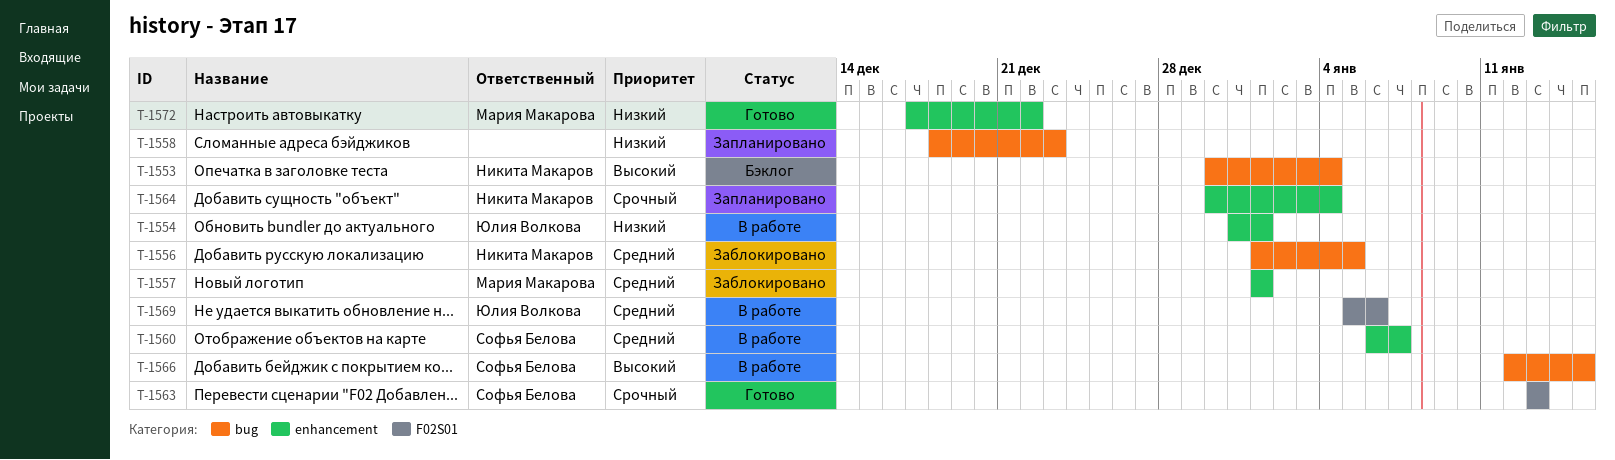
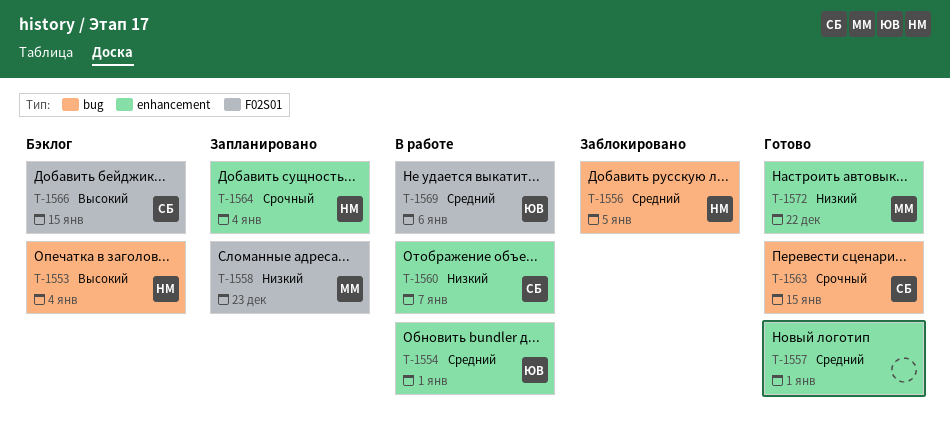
T-1554, priority: Низкий -> Средний
T-1557, status: Заблокировано -> Готово
T-1557, owner: Мария Макарова -> none
T-1558, owner: none -> Мария Макарова
T-1558, label: bug -> F02S01
T-1560, priority: Средний -> Низкий
T-1563, label: F02S01 -> bug
T-1563, due: Jan 13 -> Jan 15
T-1566, status: В работе -> Бэклог
T-1566, label: bug -> F02S01

